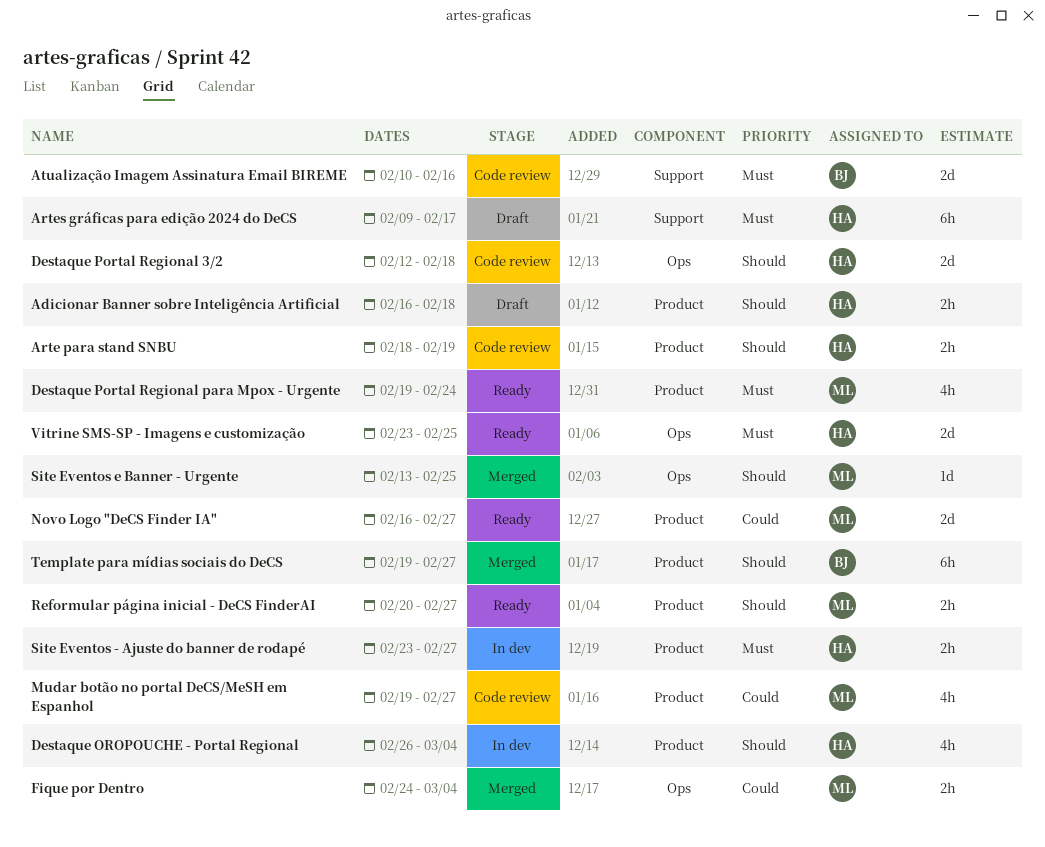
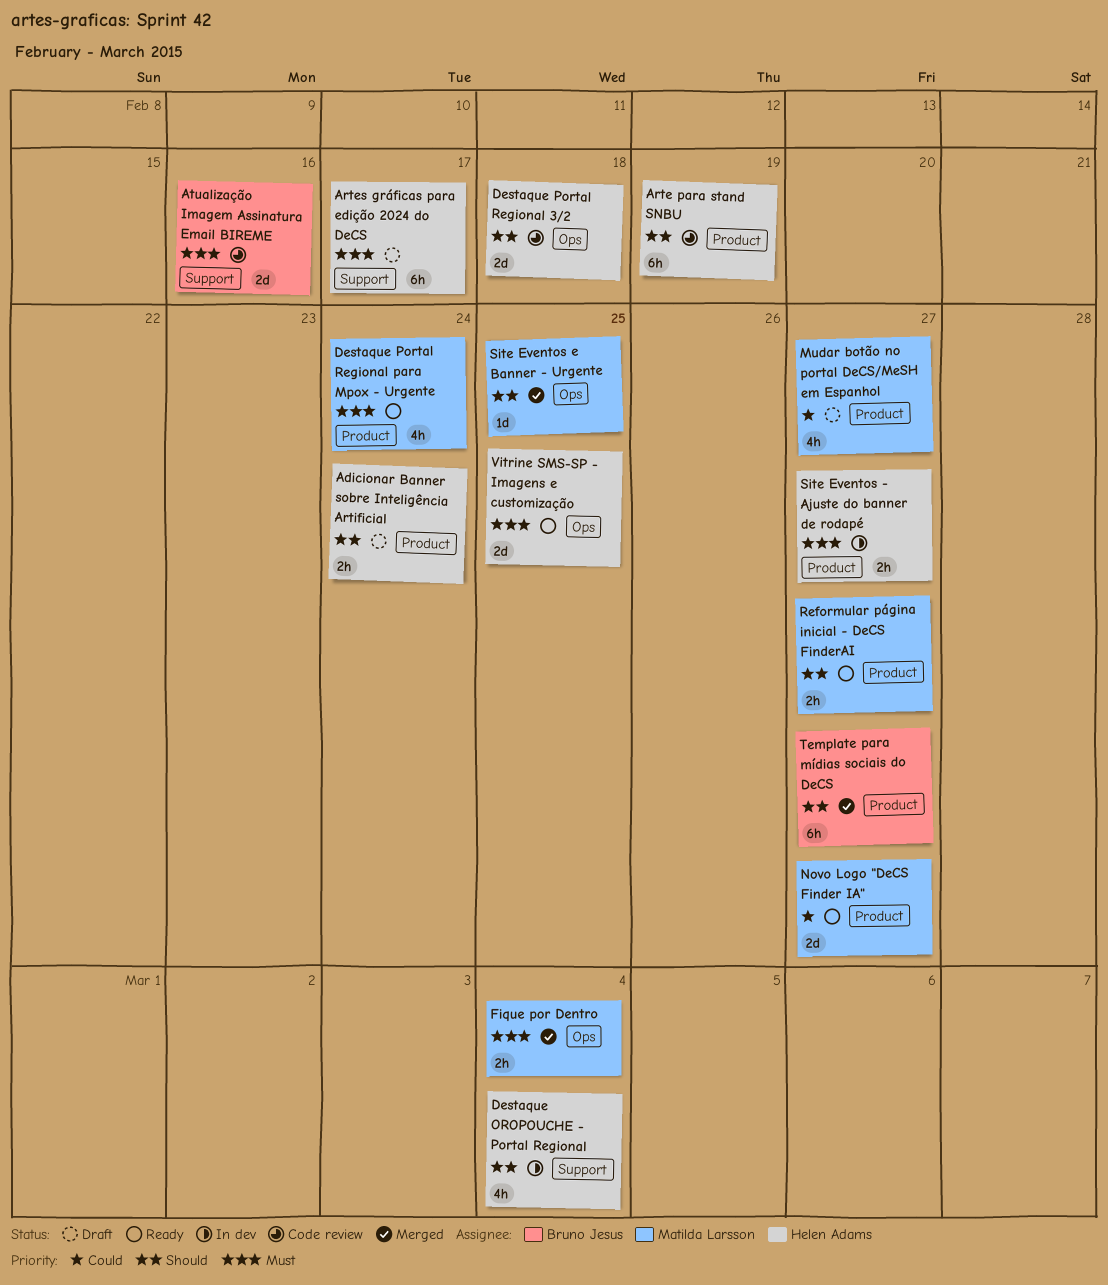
Adicionar Banner sobre Inteligência Artificial, due: Feb 18 -> Feb 24
Arte para stand SNBU, estimate: 2h -> 6h
Destaque OROPOUCHE - Portal Regional, label: Product -> Support
Fique por Dentro, priority: Could -> Must
Mudar botão no portal DeCS/MeSH em Espanhol, status: Code review -> Draft

